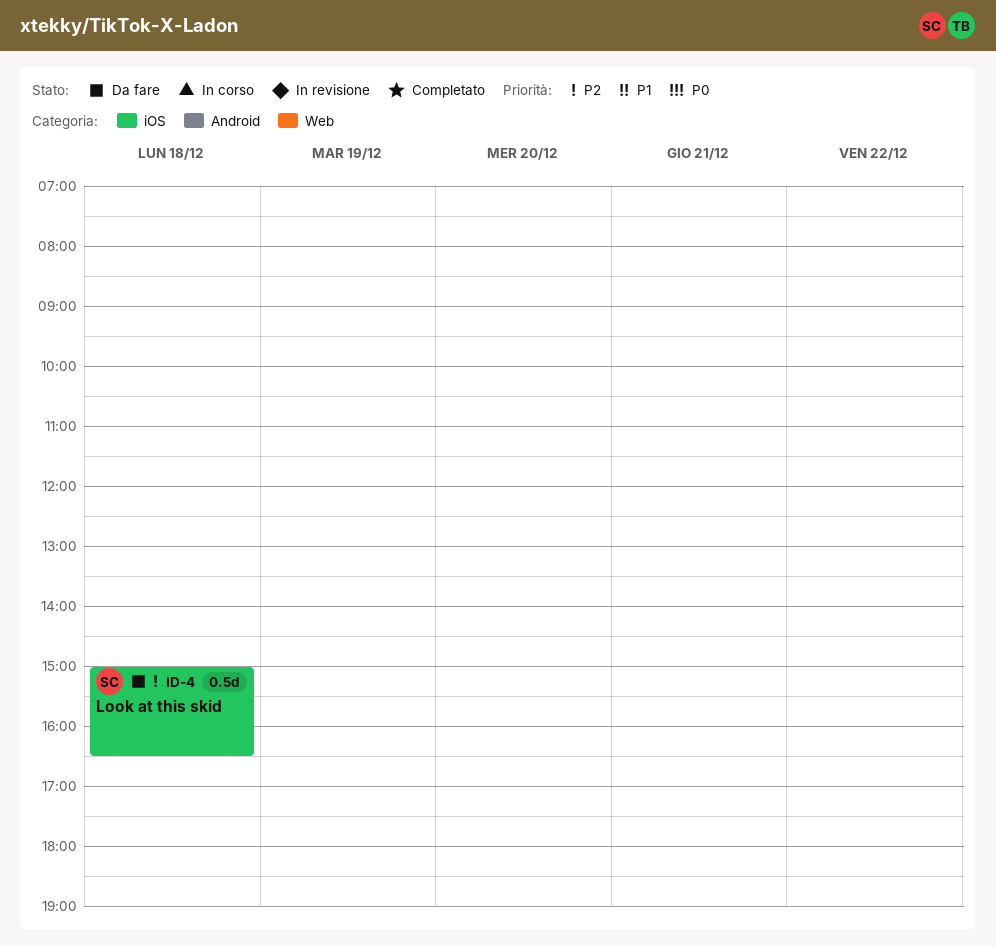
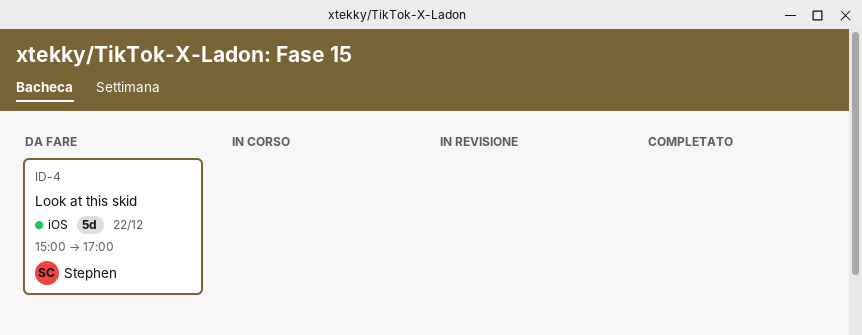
ID-4, estimate: 0.5d -> 5d
ID-4, day: Dec 18 -> Dec 22
ID-4, ends: 16:30 -> 17:00

